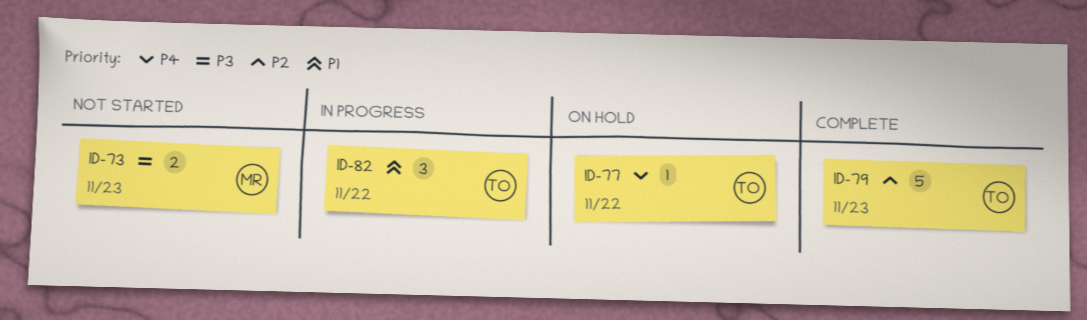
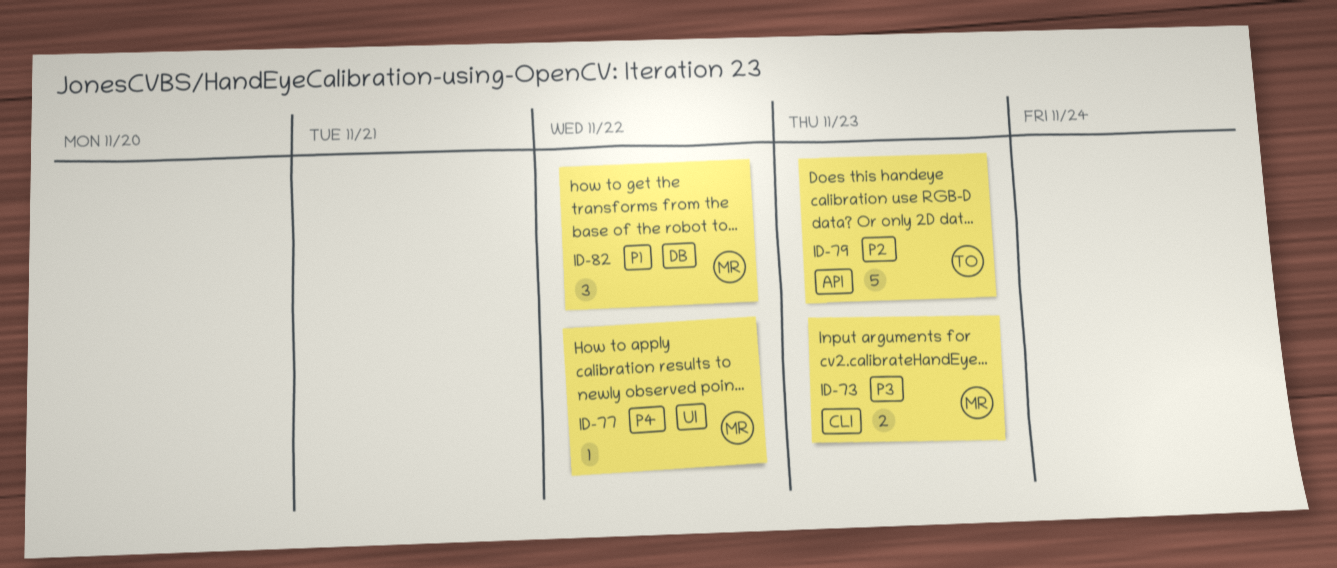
ID-77, owner: TO -> MR
ID-82, owner: TO -> MR

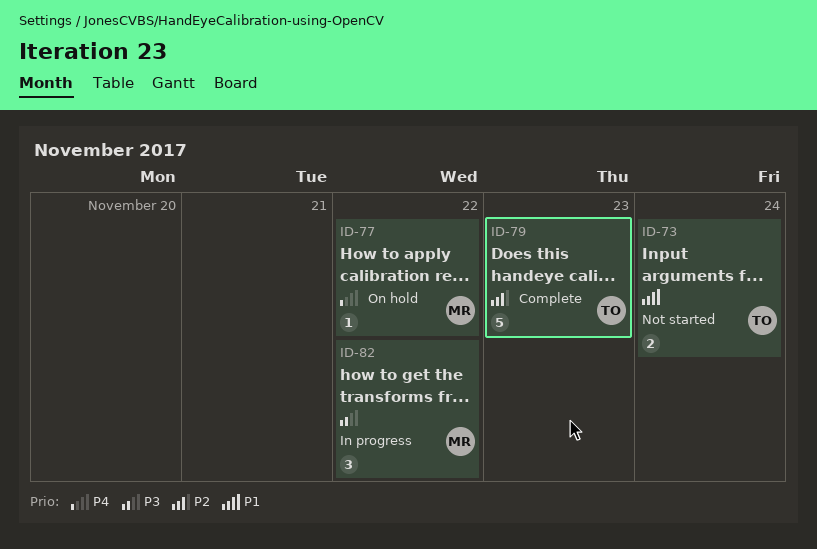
ID-73, owner: MR -> TO
ID-73, priority: P3 -> P1
ID-73, due: Nov 23 -> Nov 24
ID-82, priority: P1 -> P3

